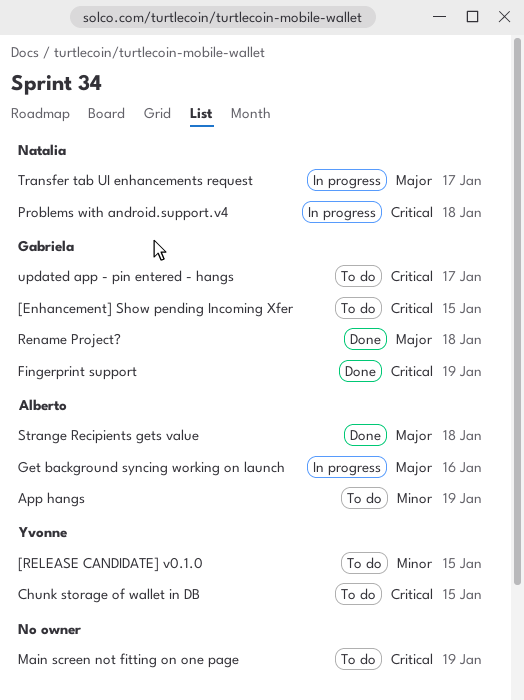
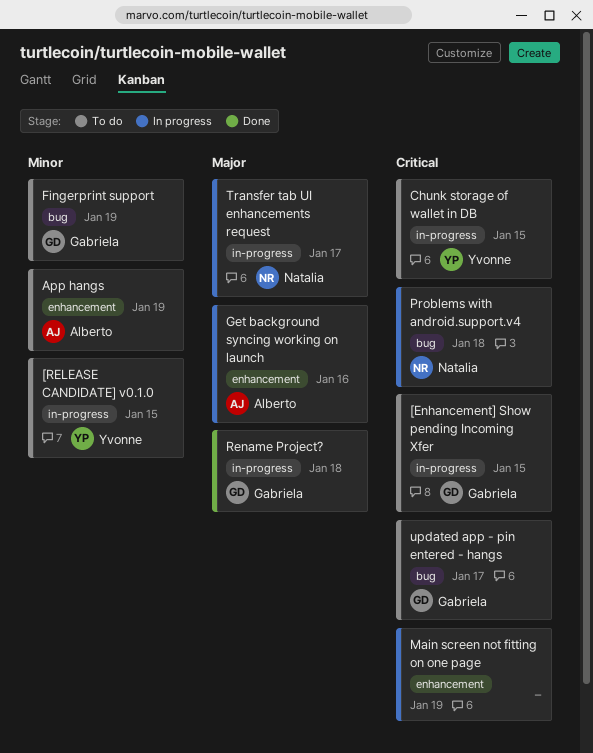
Fingerprint support, status: Done -> To do
Fingerprint support, priority: Critical -> Minor
Main screen not fitting on one page, status: To do -> In progress
Strange Recipients gets value: present -> none

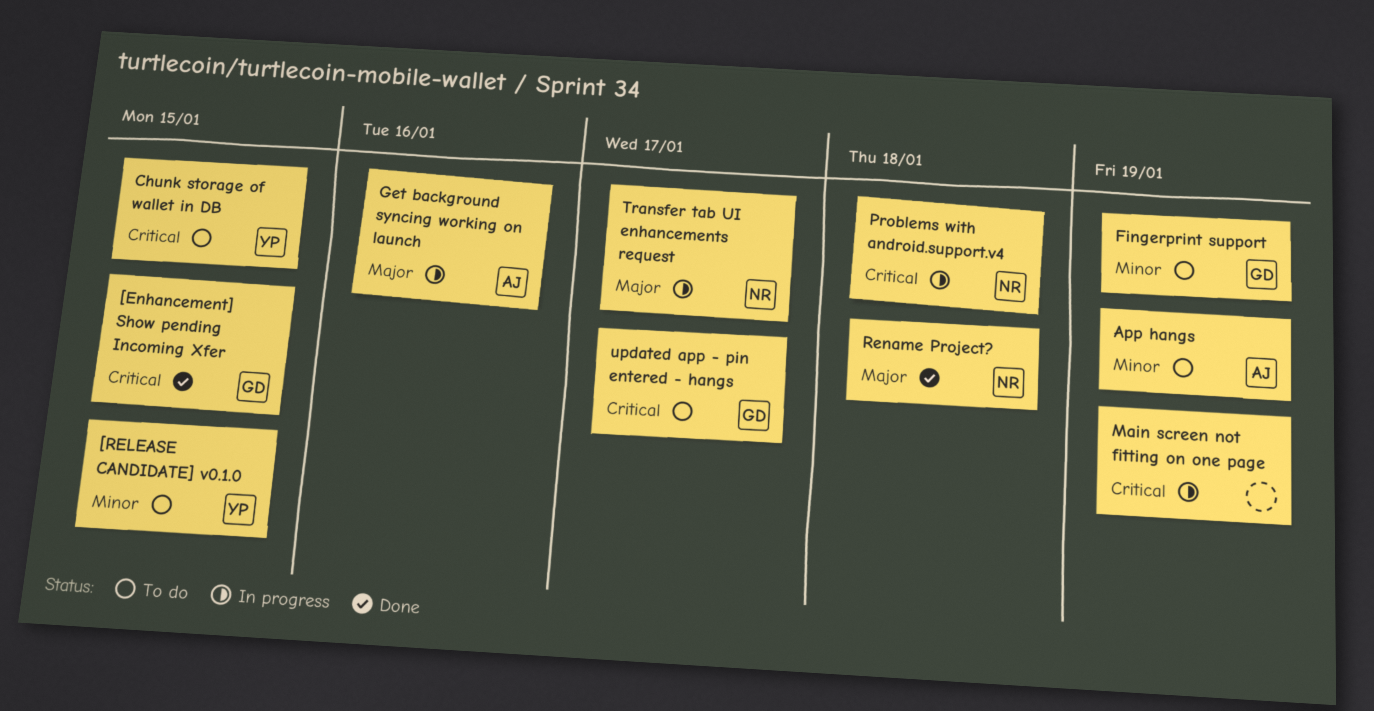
[Enhancement] Show pending Incoming Xfer, status: To do -> Done
Rename Project?, owner: Gabriela -> Natalia

